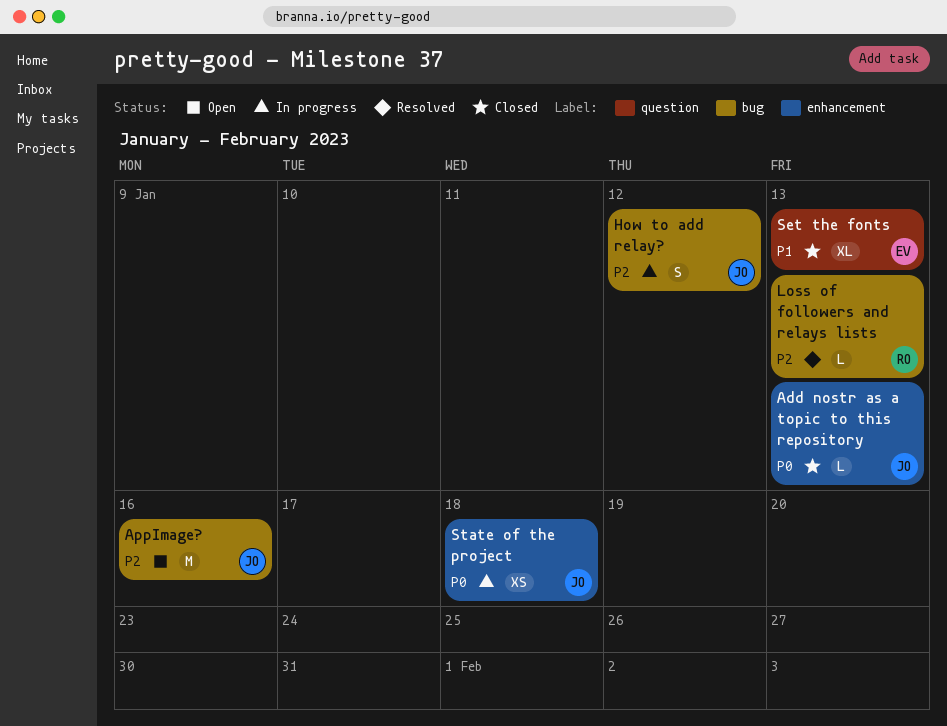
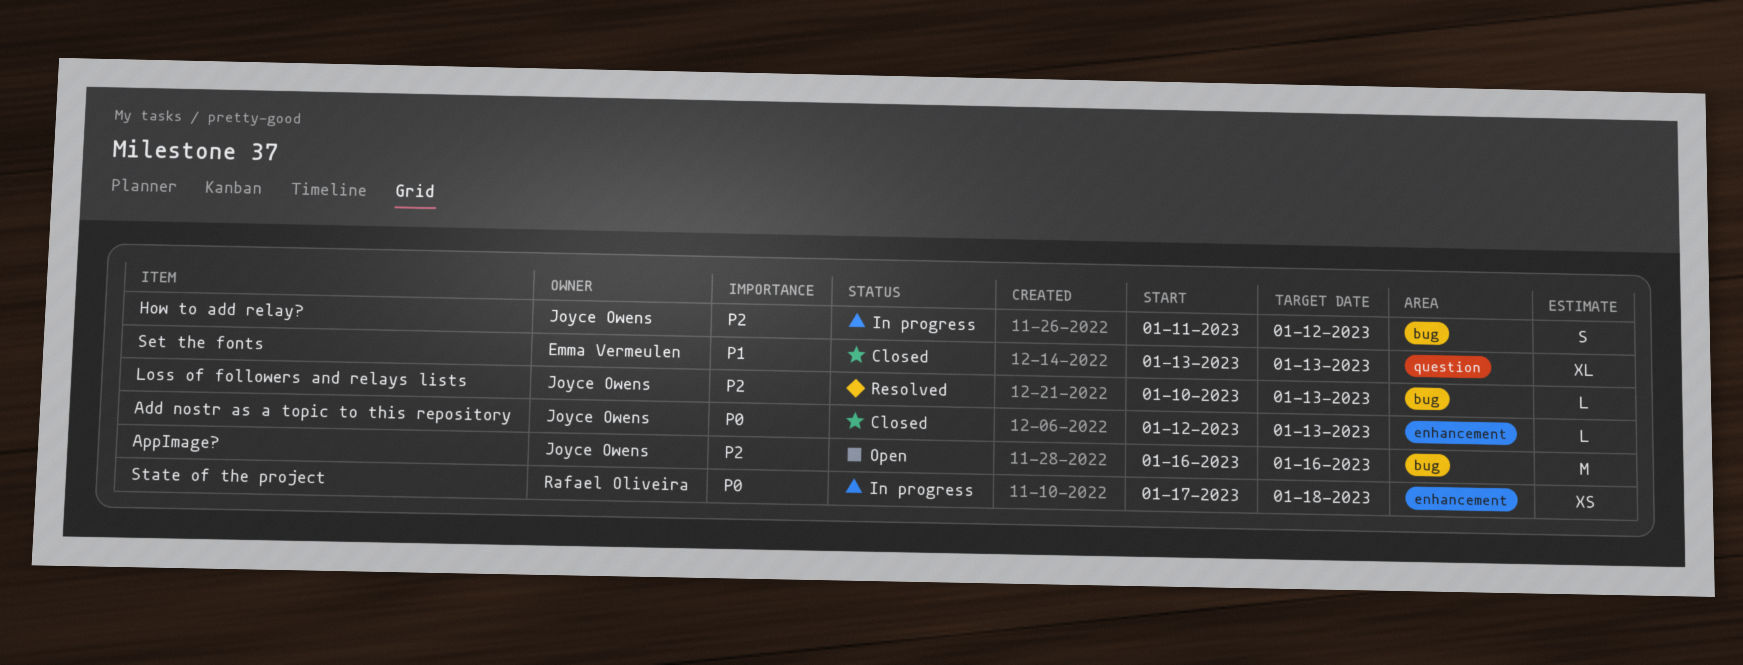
Loss of followers and relays lists, owner: Rafael Oliveira -> Joyce Owens
State of the project, owner: Joyce Owens -> Rafael Oliveira

